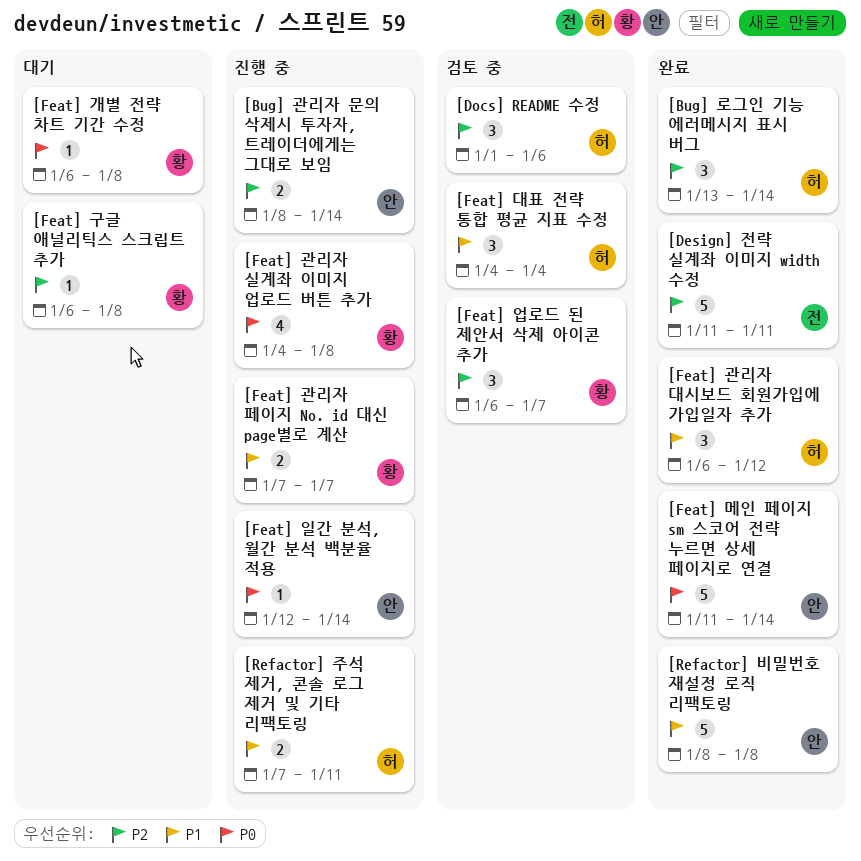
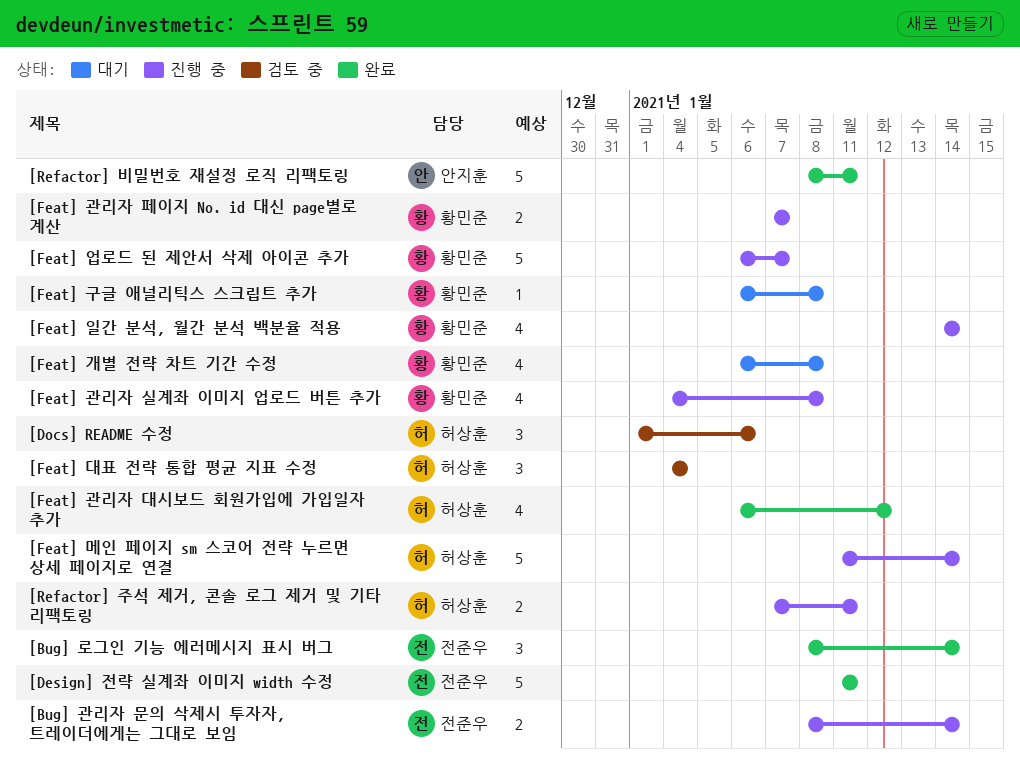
[Bug] 관리자 문의 삭제시 투자자, 트레이더에게는 그대로 보임, owner: 안지훈 -> 전준우
[Bug] 로그인 기능 에러메시지 표시 버그, owner: 허상훈 -> 전준우
[Bug] 로그인 기능 에러메시지 표시 버그, start: Jan 13 -> Jan 8
[Feat] 개별 전략 차트 기간 수정, estimate: 1 -> 4
[Feat] 관리자 대시보드 회원가입에 가입일자 추가, estimate: 3 -> 4
[Feat] 메인 페이지 sm 스코어 전략 누르면 상세 페이지로 연결, status: 완료 -> 진행 중
[Feat] 메인 페이지 sm 스코어 전략 누르면 상세 페이지로 연결, owner: 안지훈 -> 허상훈
[Feat] 업로드 된 제안서 삭제 아이콘 추가, status: 검토 중 -> 진행 중
[Feat] 업로드 된 제안서 삭제 아이콘 추가, estimate: 3 -> 5
[Feat] 일간 분석, 월간 분석 백분율 적용, owner: 안지훈 -> 황민준
[Feat] 일간 분석, 월간 분석 백분율 적용, estimate: 1 -> 4
[Feat] 일간 분석, 월간 분석 백분율 적용, start: Jan 12 -> Jan 14
[Refactor] 비밀번호 재설정 로직 리팩토링, due: Jan 8 -> Jan 11

